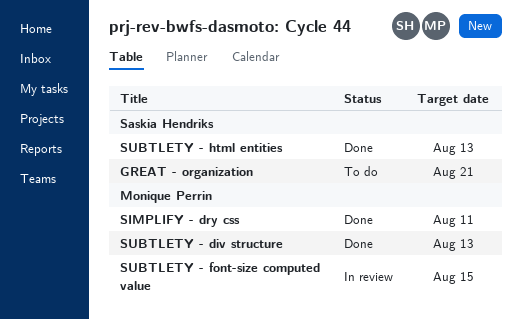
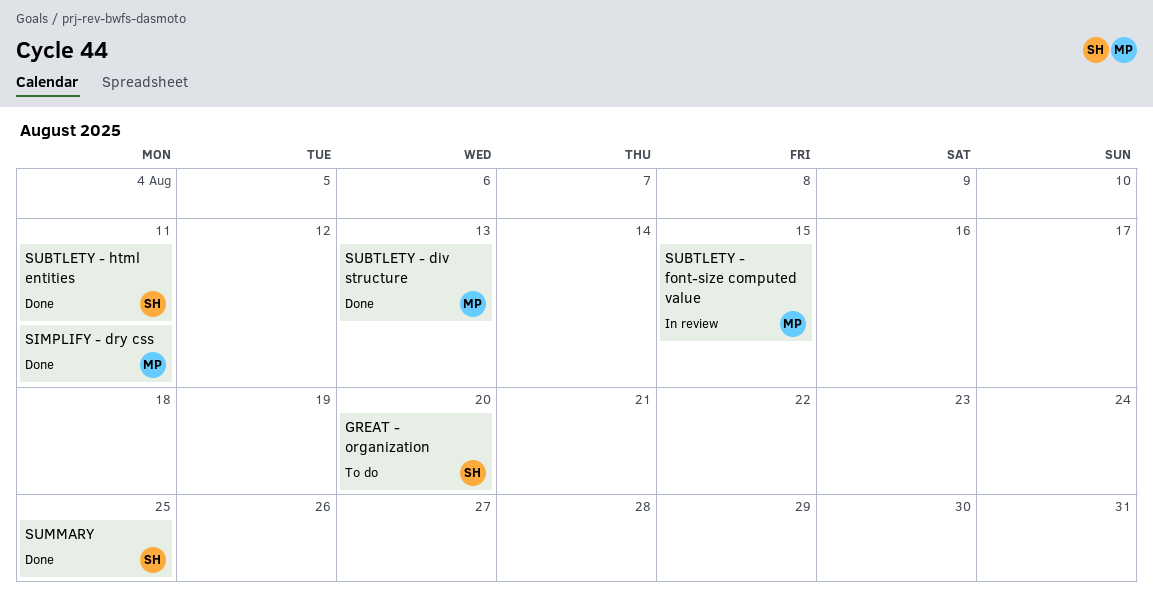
GREAT - organization, due: Aug 21 -> Aug 20
SUBTLETY - html entities, due: Aug 13 -> Aug 11
SUMMARY: none -> present

